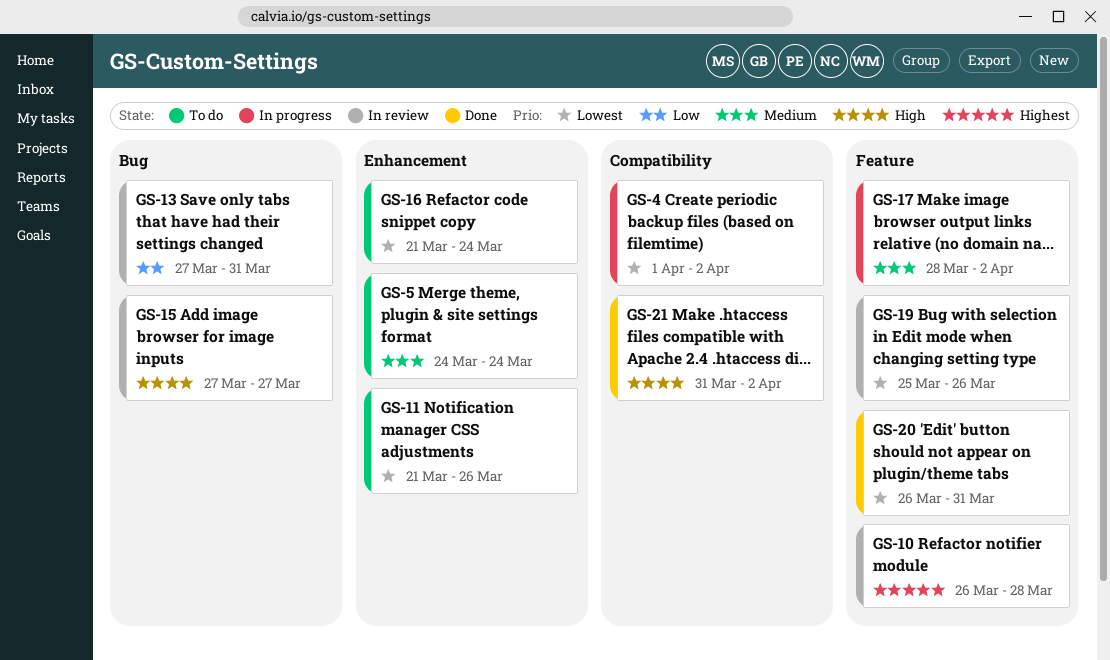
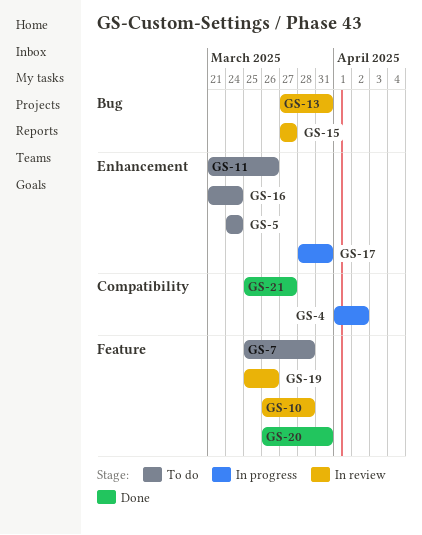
GS-7: none -> present
GS-17, label: Feature -> Enhancement
GS-17, due: Apr 2 -> Mar 31
GS-21, start: Mar 31 -> Mar 25
GS-21, due: Apr 2 -> Mar 27

